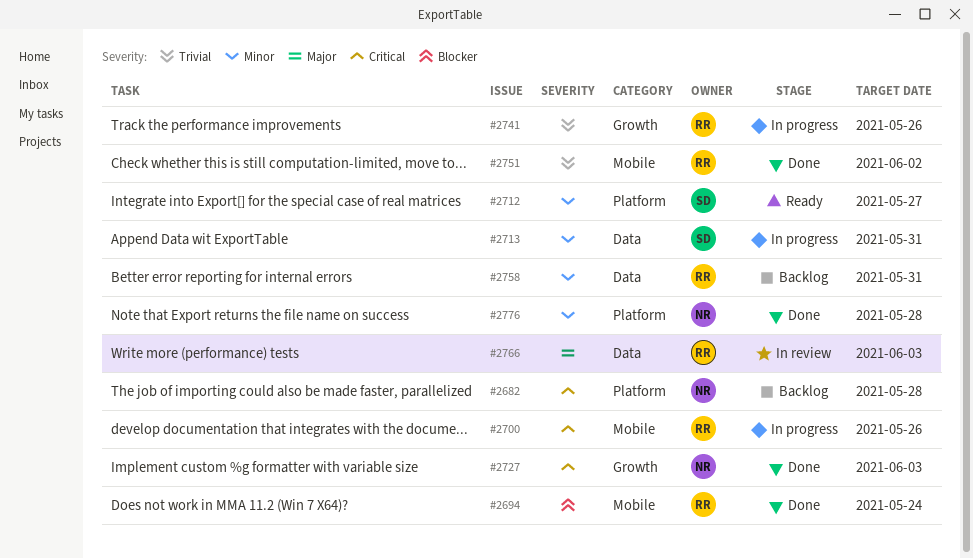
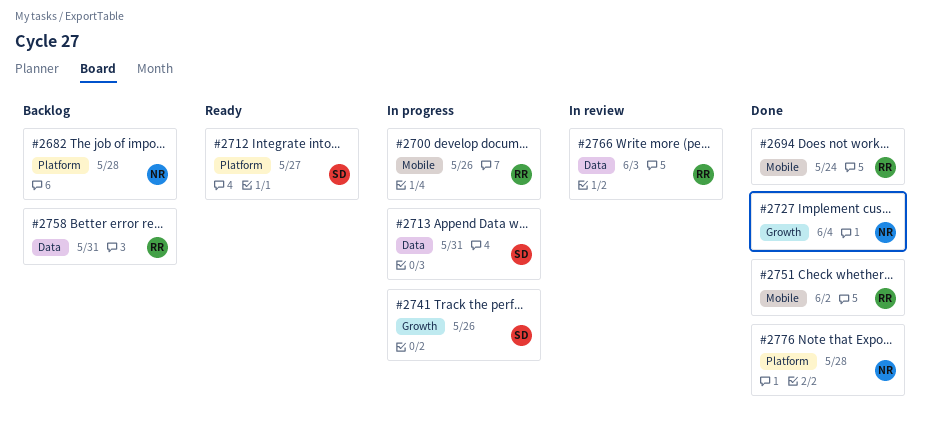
#2727, due: Jun 3 -> Jun 4
#2741, owner: RR -> SD

